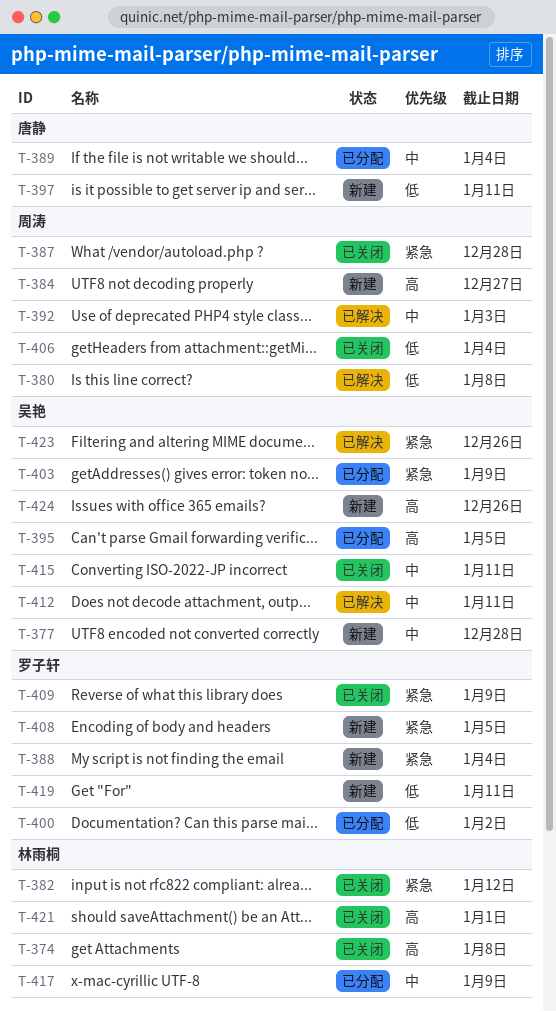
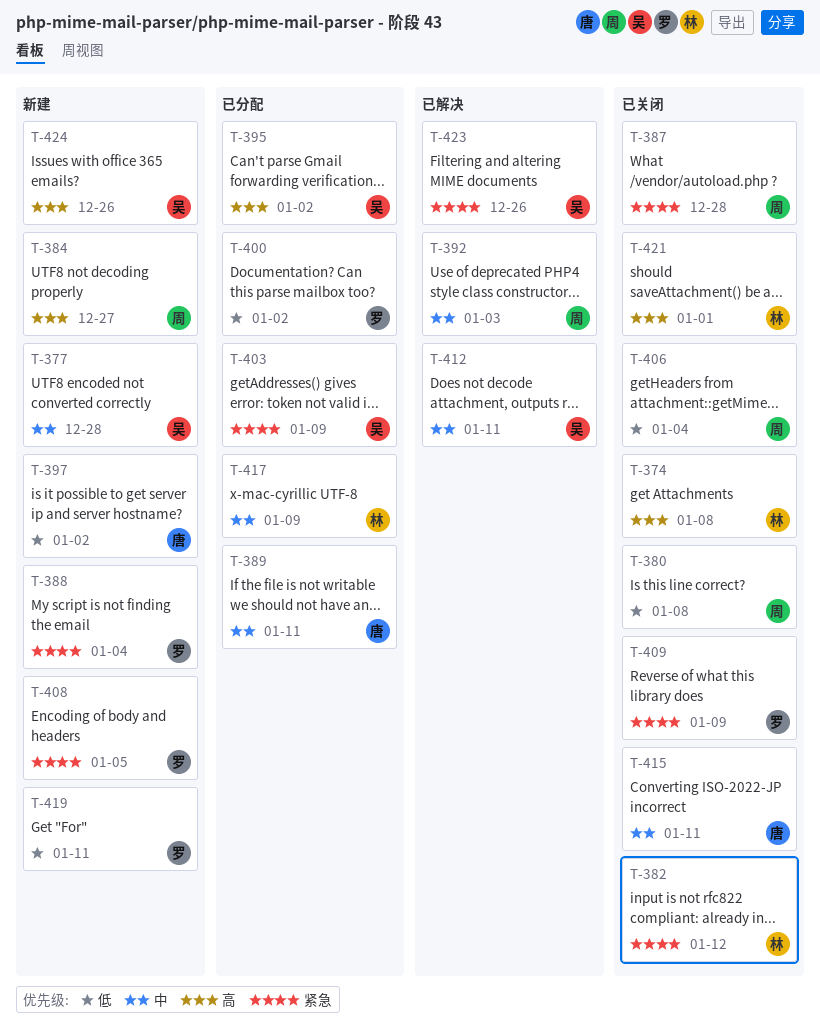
T-380, status: 已解决 -> 已关闭
T-389, due: Jan 4 -> Jan 11
T-395, due: Jan 5 -> Jan 2
T-397, due: Jan 11 -> Jan 2
T-415, owner: 吴艳 -> 唐静

